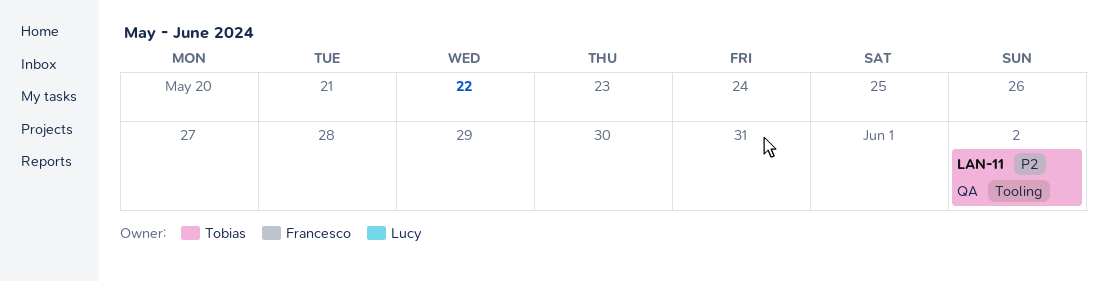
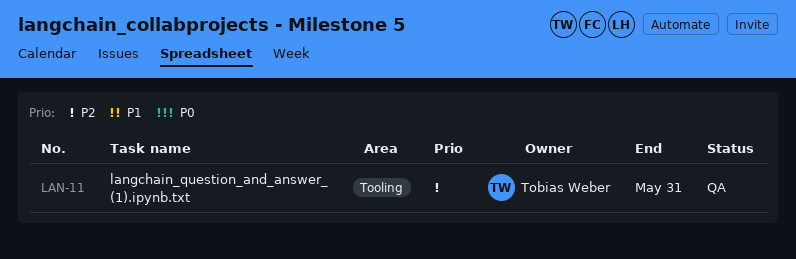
LAN-11, due: Jun 2 -> May 31

